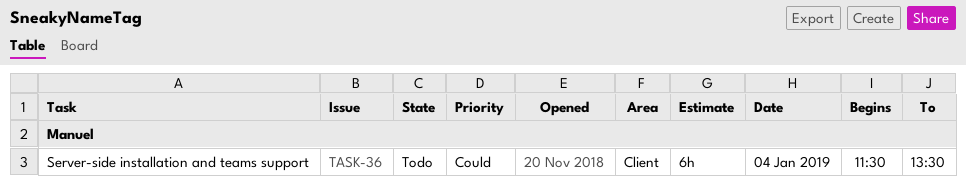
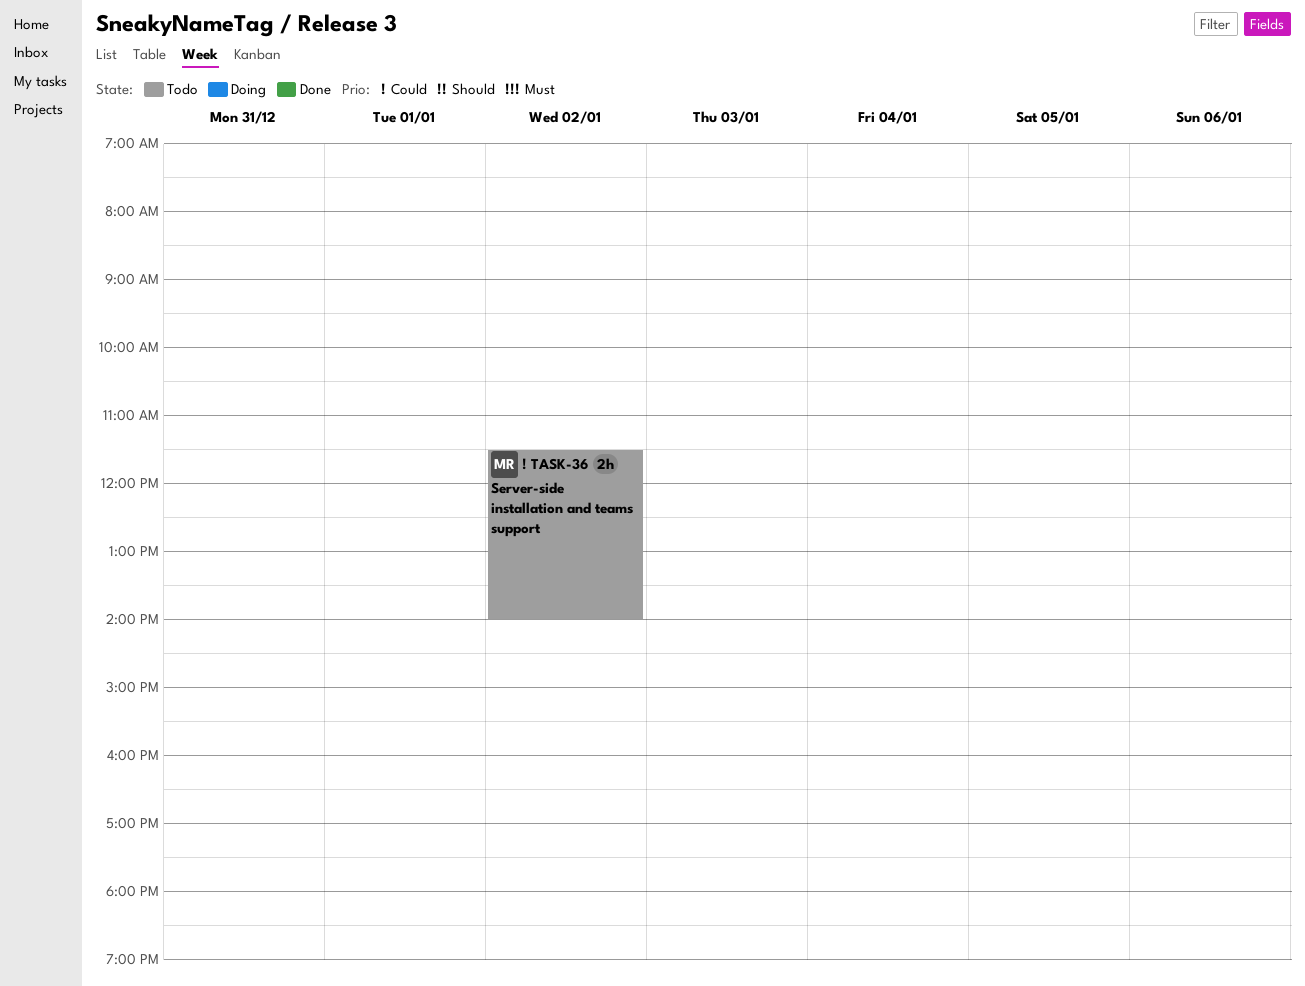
TASK-36, estimate: 6h -> 2h
TASK-36, day: Jan 4 -> Jan 2
TASK-36, ends: 13:30 -> 14:00

